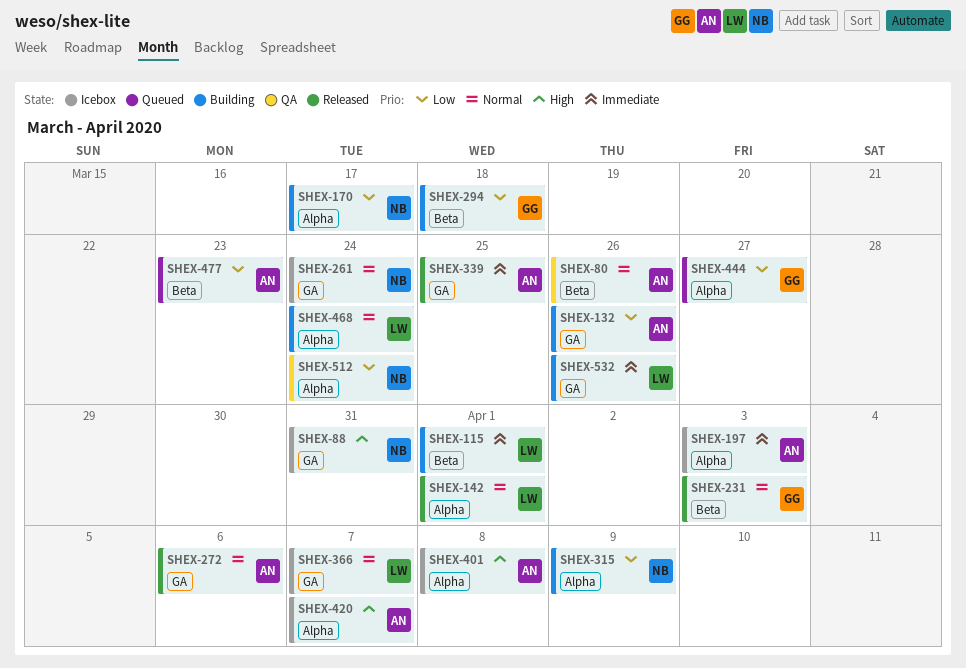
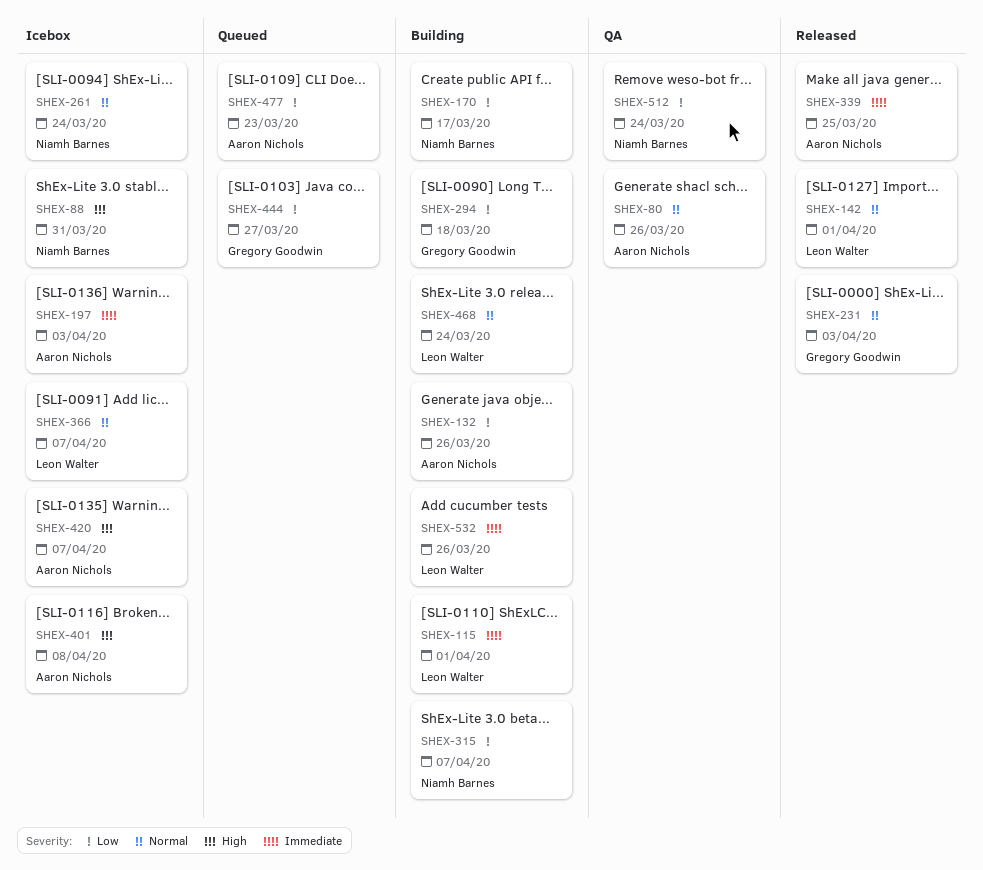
SHEX-272: present -> none
SHEX-315, due: Apr 9 -> Apr 7

